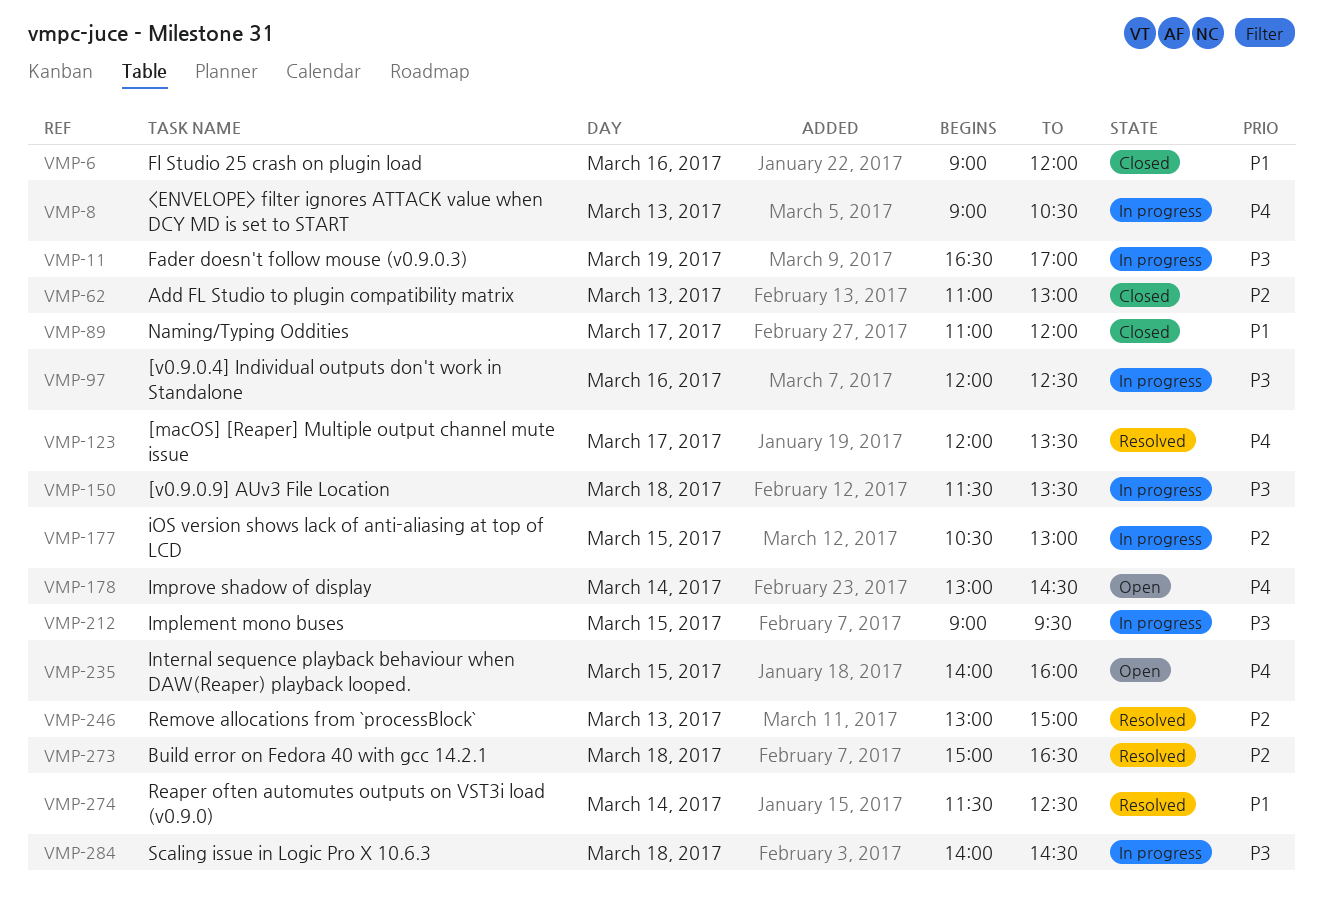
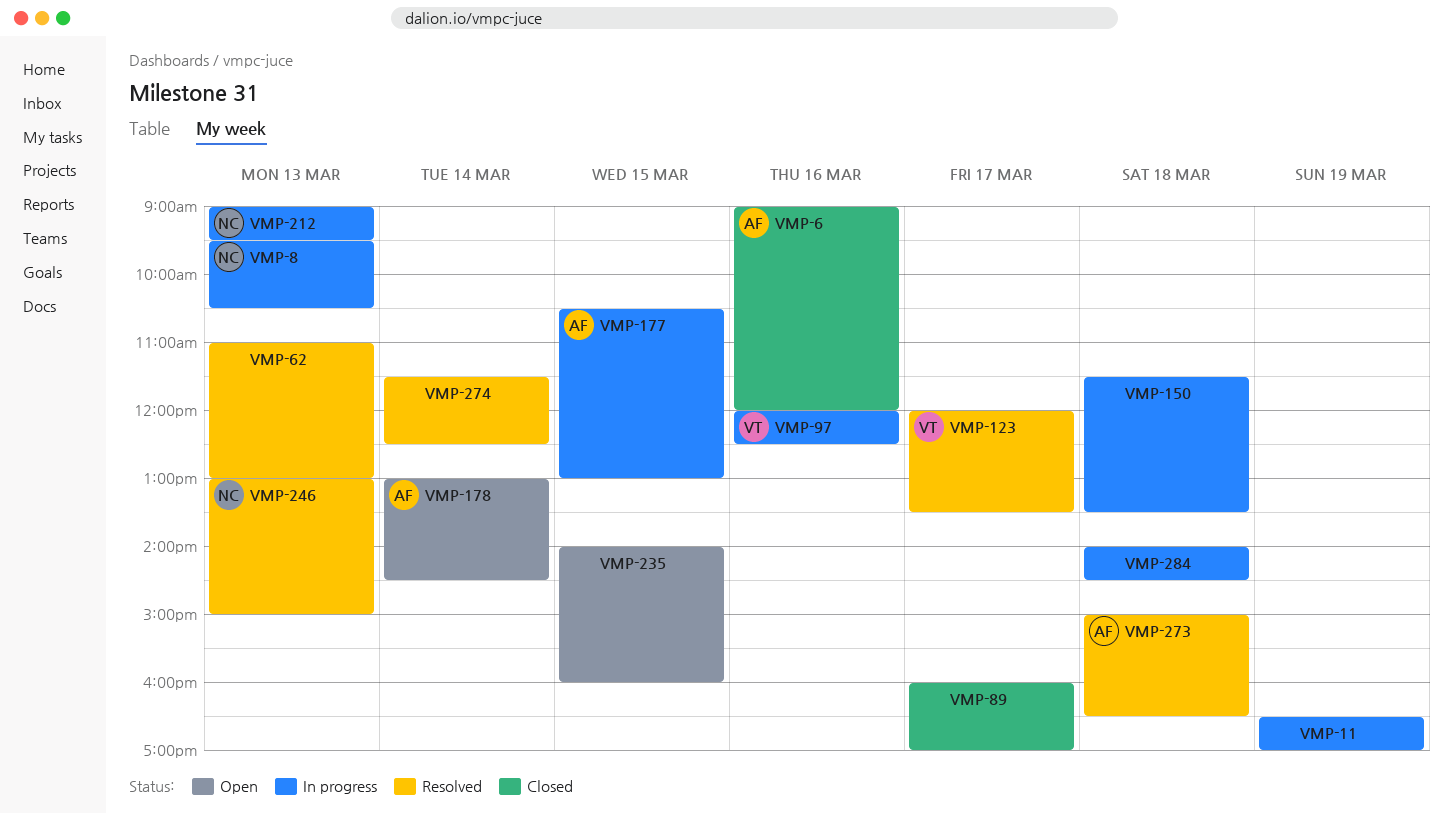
VMP-8, begins: 09:00 -> 09:30
VMP-62, status: Closed -> Resolved
VMP-89, begins: 11:00 -> 16:00
VMP-89, ends: 12:00 -> 17:00
VMP-212, day: Mar 15 -> Mar 13

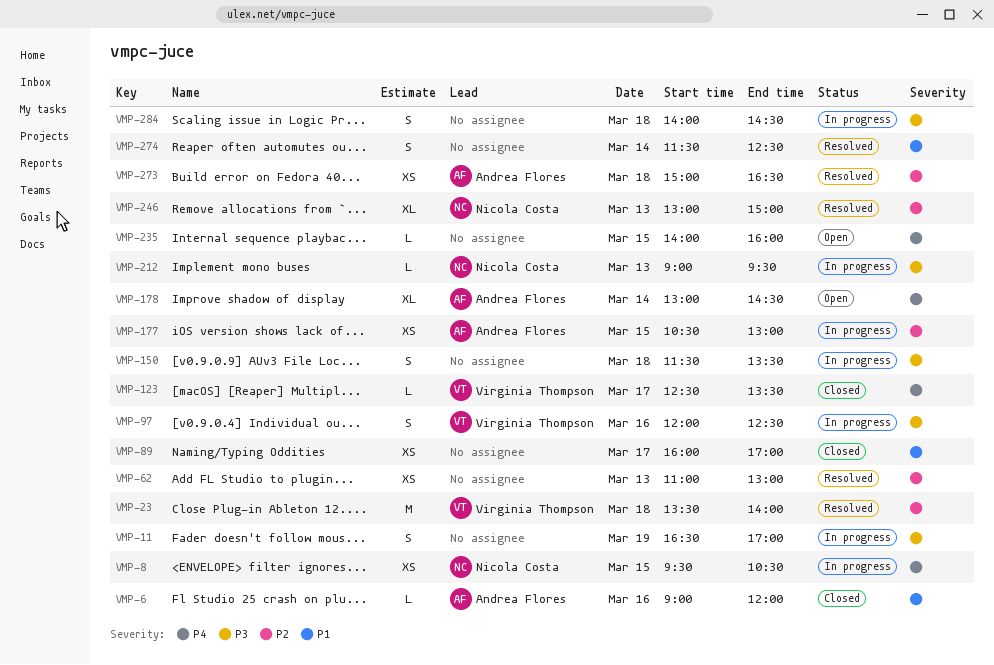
VMP-8, day: Mar 13 -> Mar 15
VMP-23: none -> present
VMP-123, status: Resolved -> Closed
VMP-123, begins: 12:00 -> 12:30

